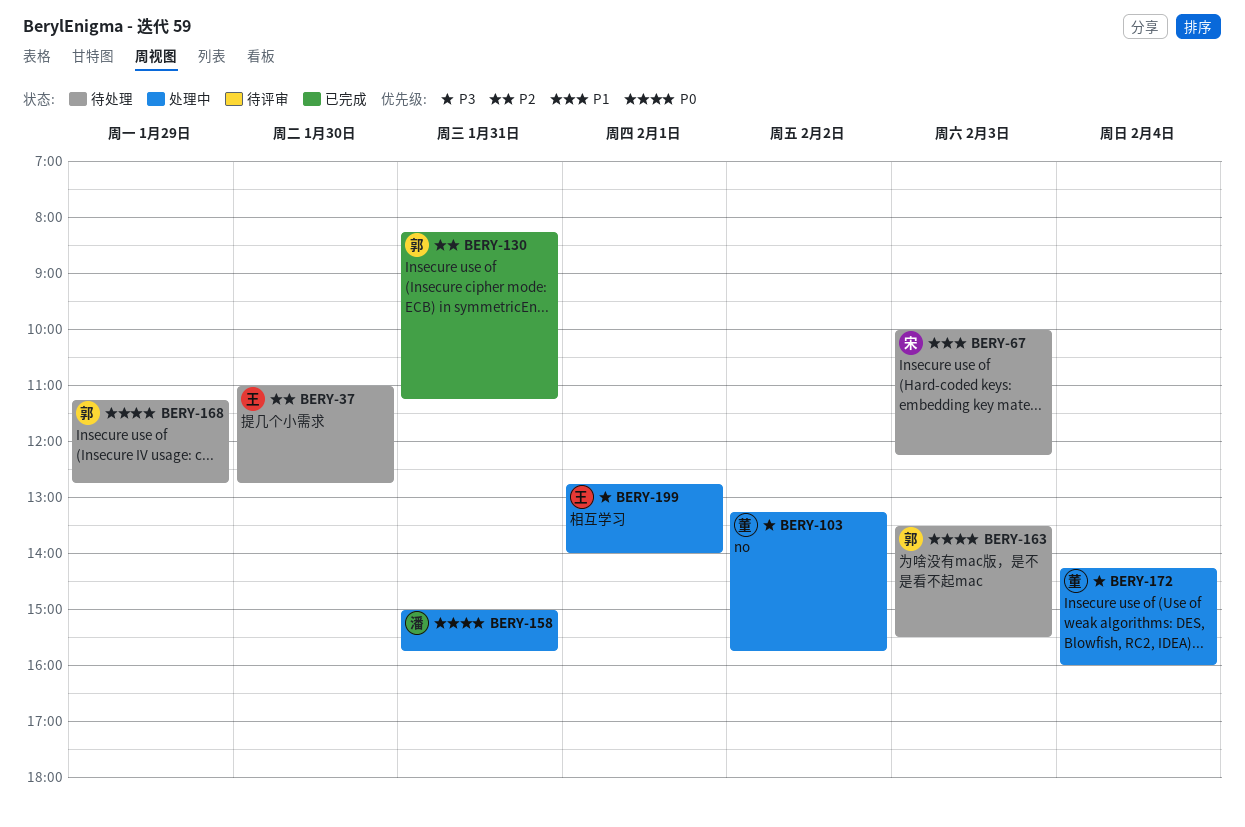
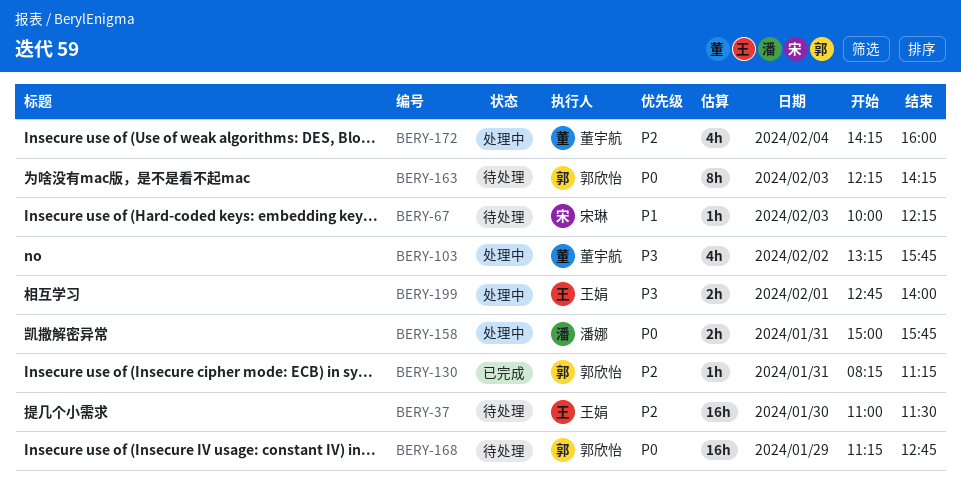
BERY-37, ends: 12:45 -> 11:30
BERY-163, begins: 13:30 -> 12:15
BERY-163, ends: 15:30 -> 14:15
BERY-172, priority: P3 -> P2

